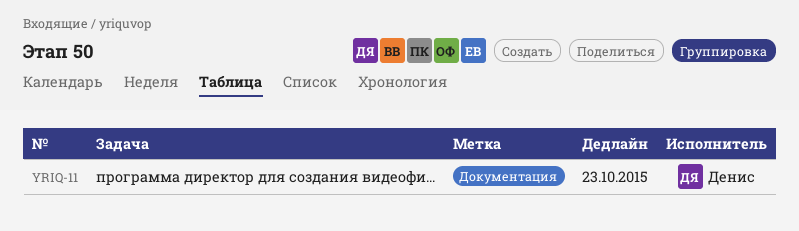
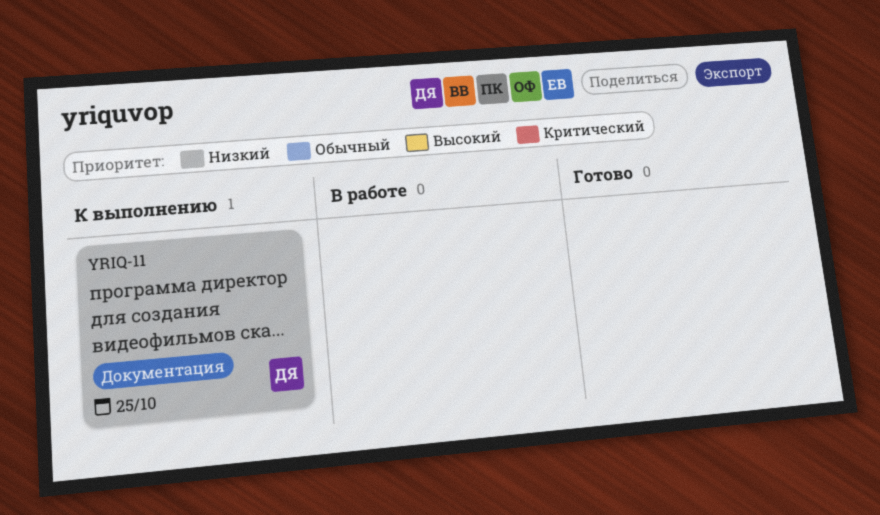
YRIQ-11, due: Oct 23 -> Oct 25

